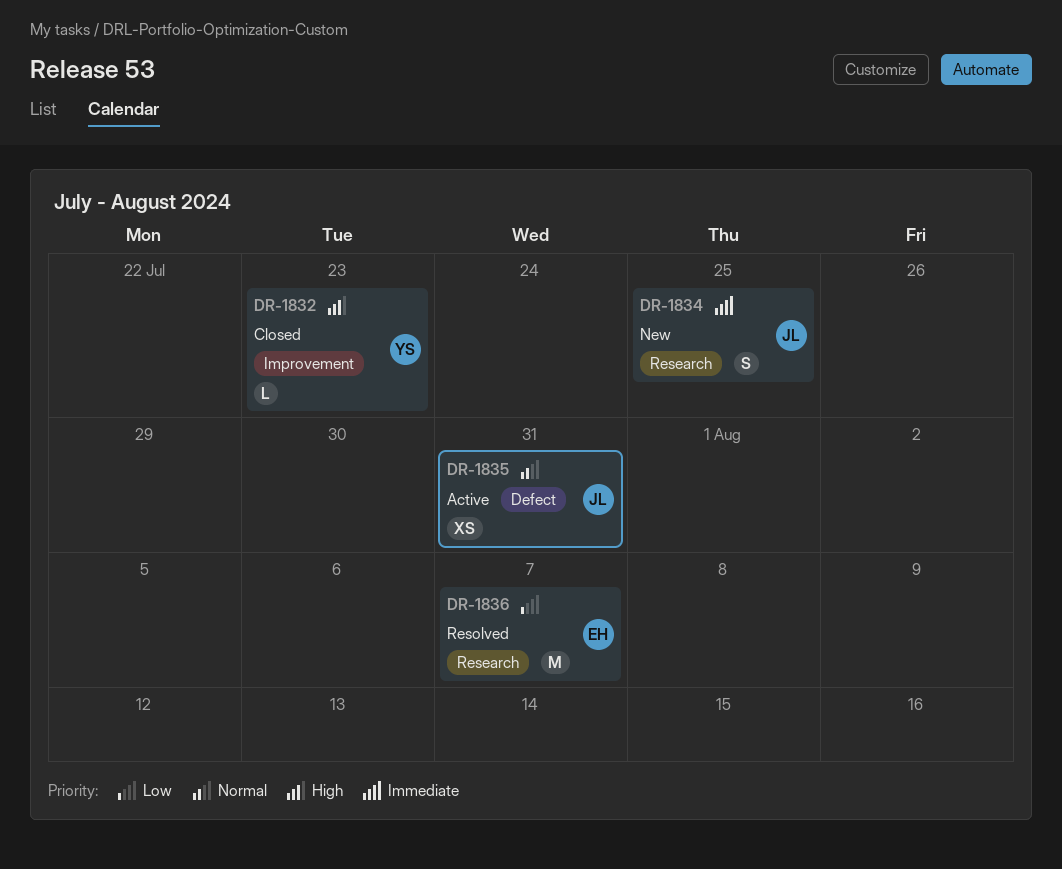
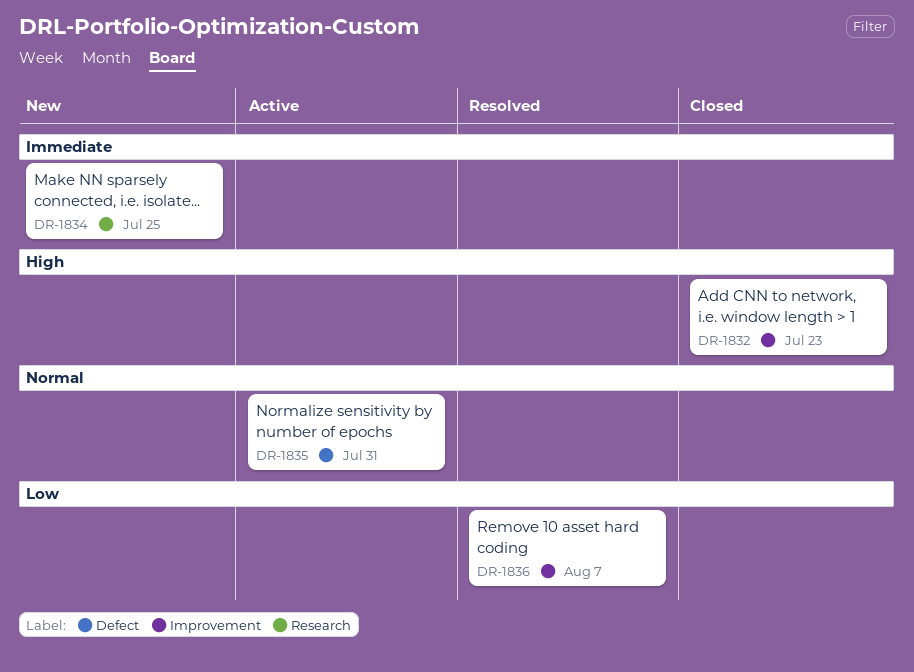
DR-1836, label: Research -> Improvement

